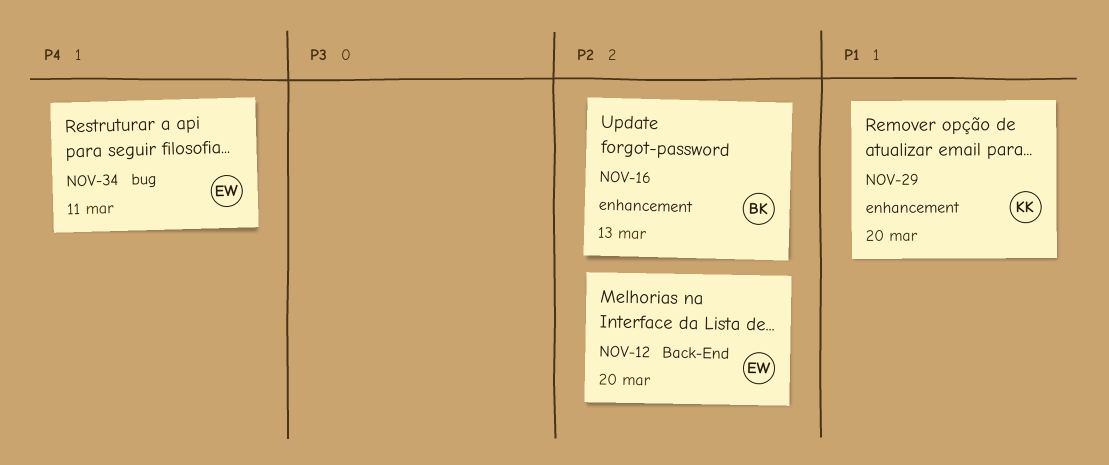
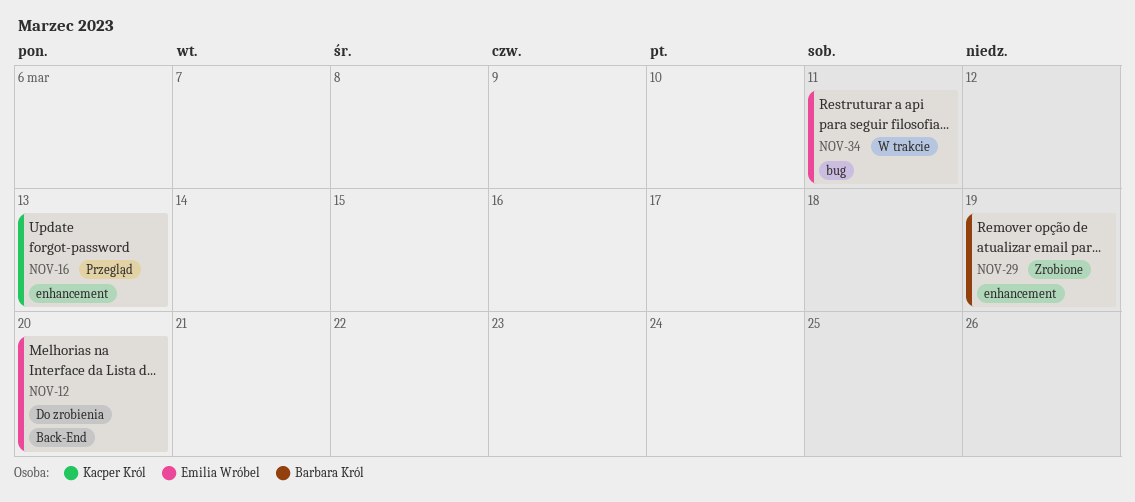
NOV-16, owner: Barbara Król -> Kacper Król
NOV-29, owner: Kacper Król -> Barbara Król
NOV-29, due: Mar 20 -> Mar 19

